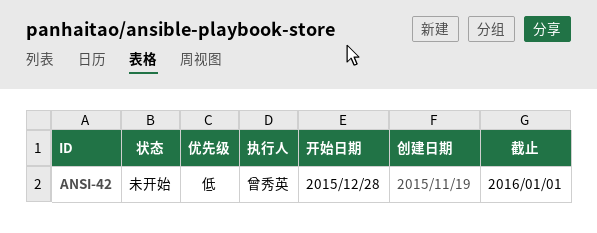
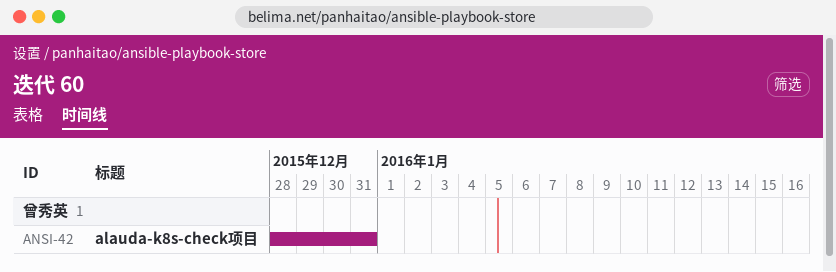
ANSI-42, due: Jan 1 -> Dec 31

